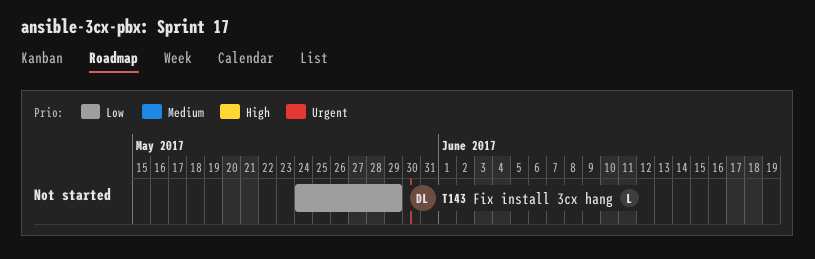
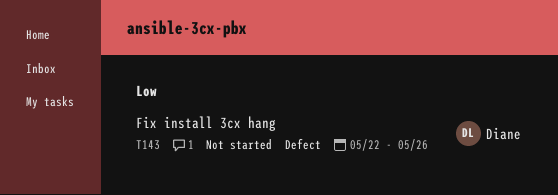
T143, start: May 24 -> May 22
T143, due: May 29 -> May 26

